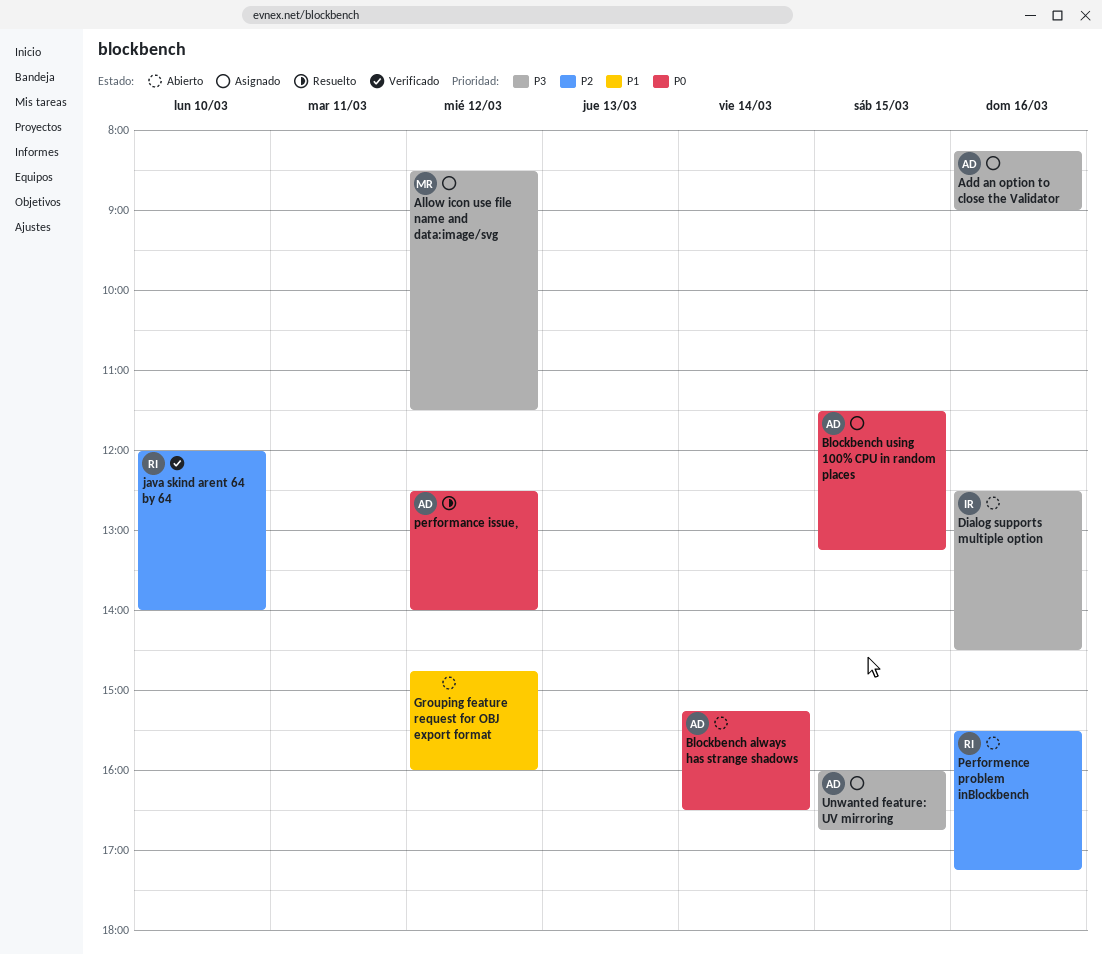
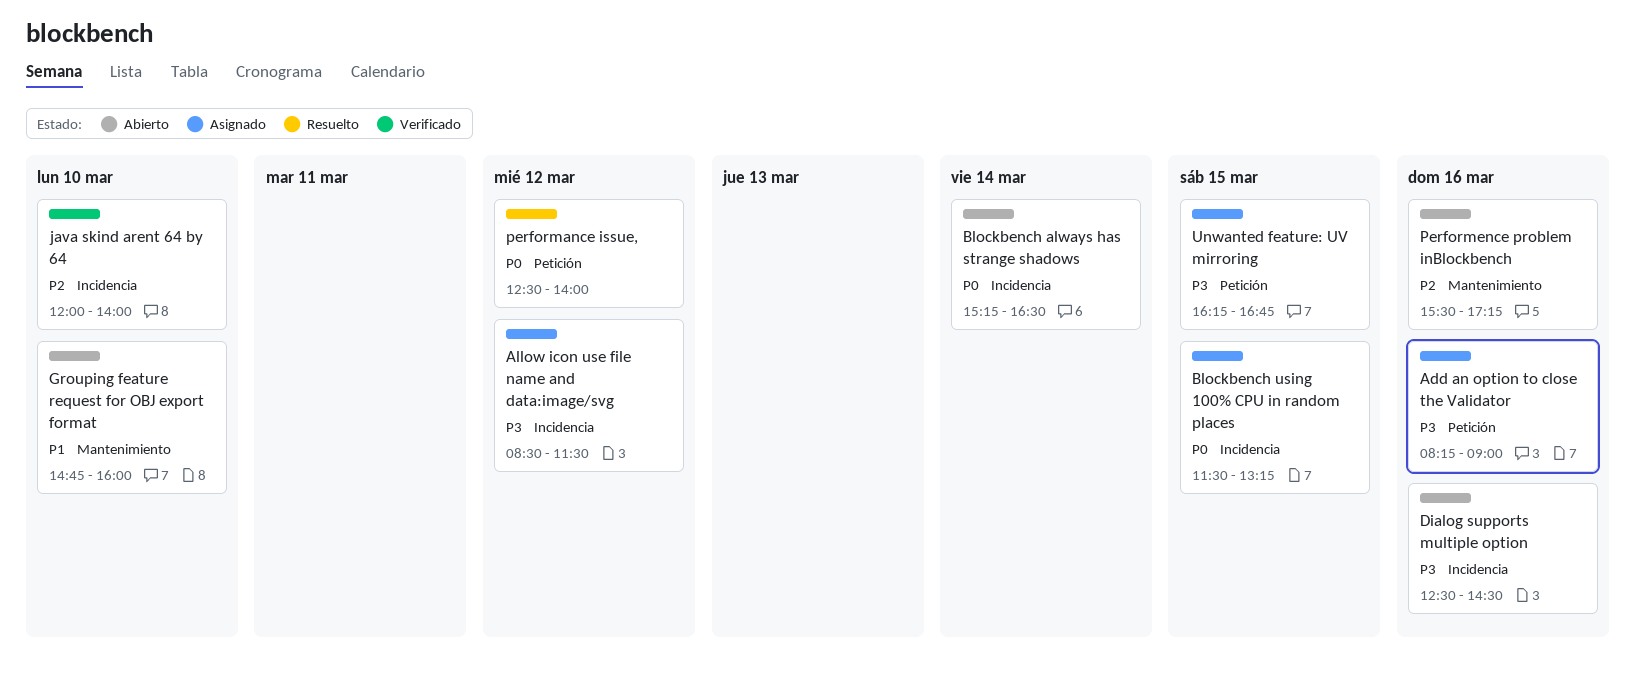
Grouping feature request for OBJ export format, day: Mar 12 -> Mar 10
Unwanted feature: UV mirroring, begins: 16:00 -> 16:15

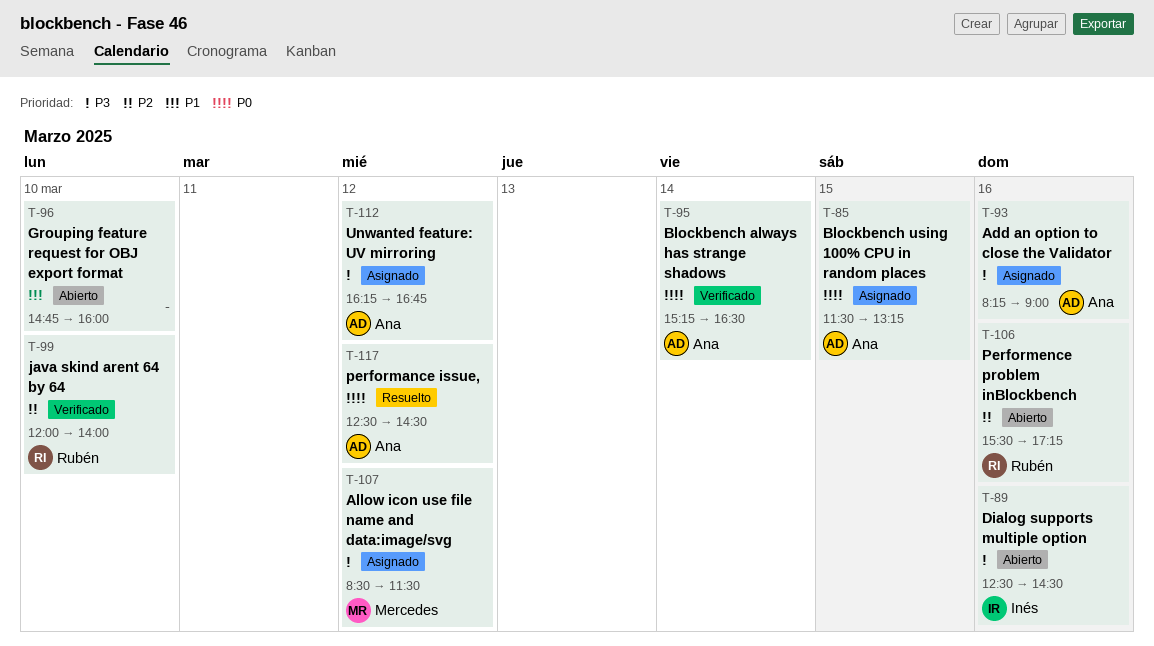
Blockbench always has strange shadows, status: Abierto -> Verificado
performance issue,, ends: 14:00 -> 14:30
Unwanted feature: UV mirroring, day: Mar 15 -> Mar 12

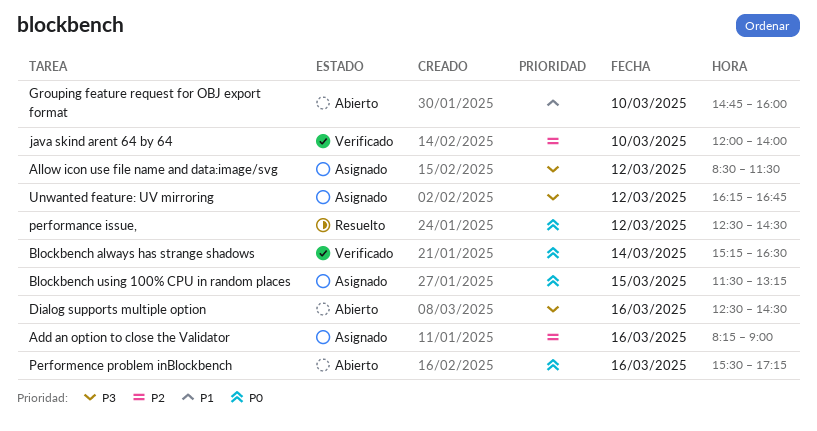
Add an option to close the Validator, priority: P3 -> P2
Performence problem inBlockbench, priority: P2 -> P0

